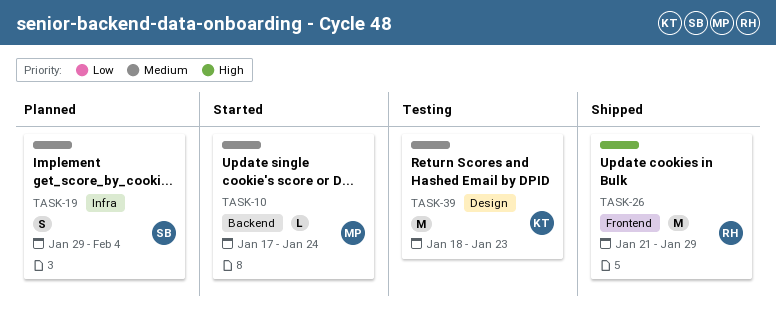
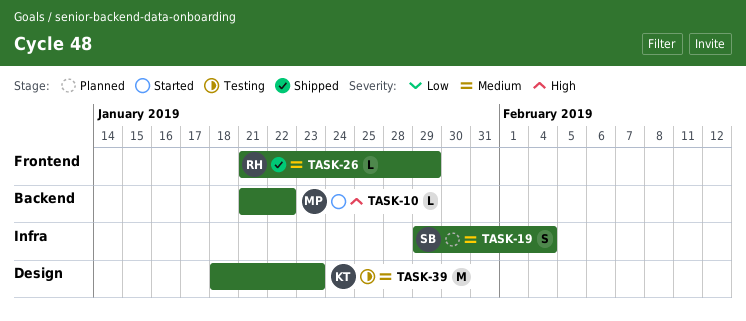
TASK-10, priority: Medium -> High
TASK-10, start: Jan 17 -> Jan 21
TASK-10, due: Jan 24 -> Jan 22
TASK-26, priority: High -> Medium
TASK-26, estimate: M -> L

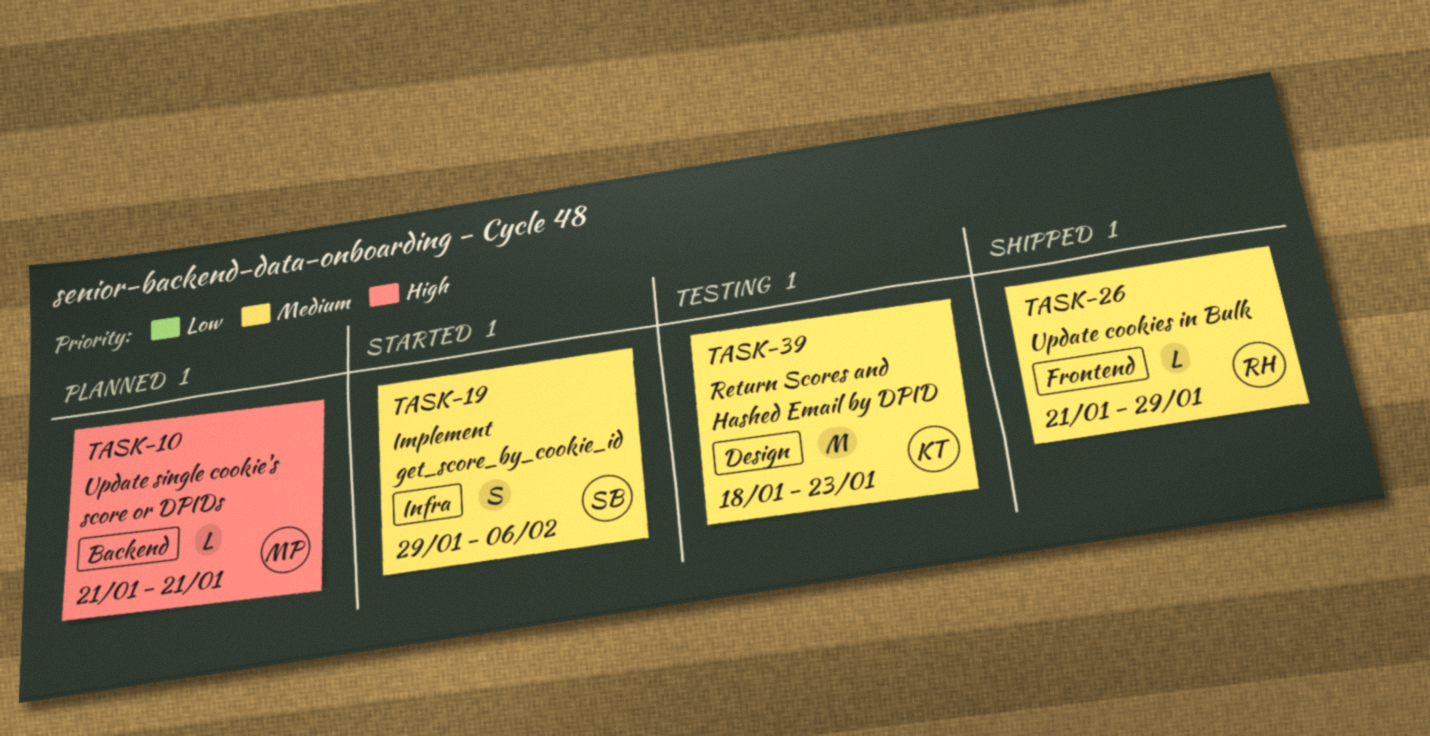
TASK-10, status: Started -> Planned
TASK-10, due: Jan 22 -> Jan 21
TASK-19, status: Planned -> Started
TASK-19, due: Feb 4 -> Feb 6

